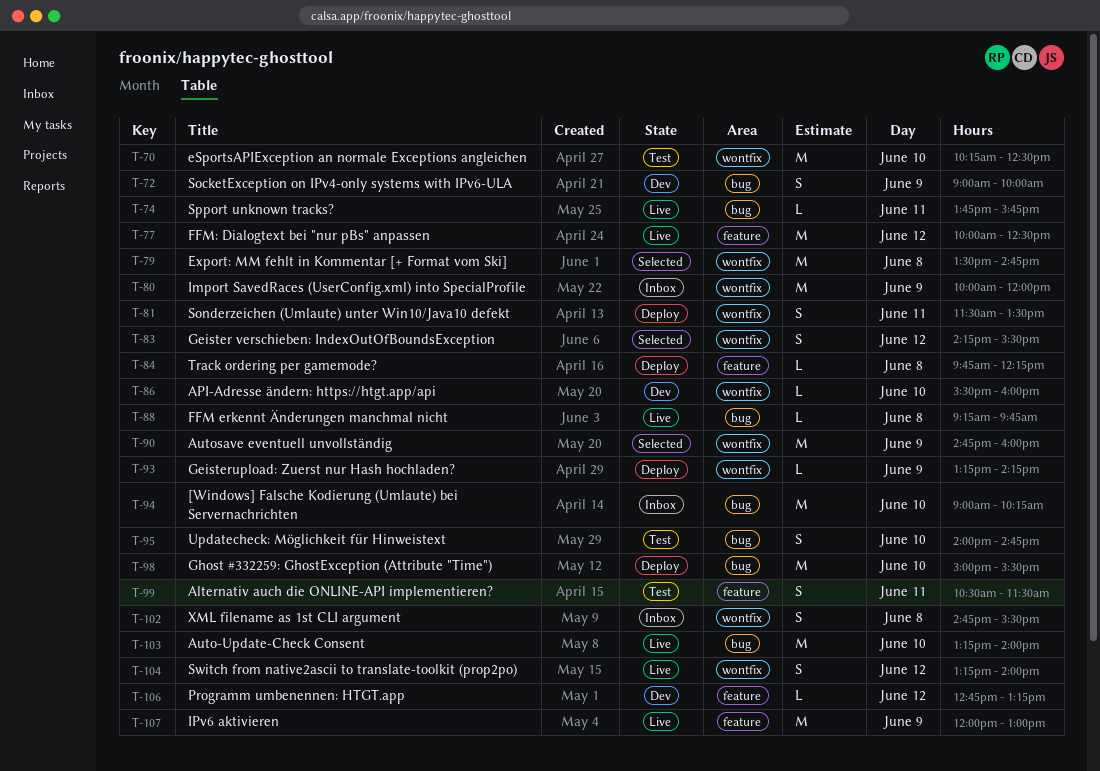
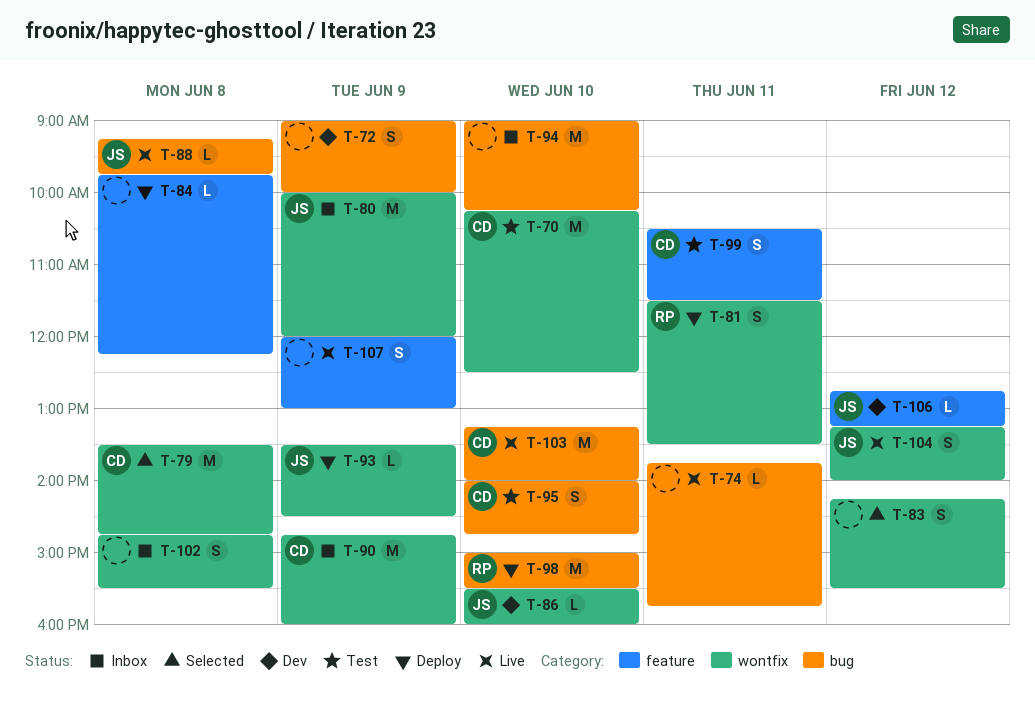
T-77: present -> none
T-90, status: Selected -> Inbox
T-93, begins: 13:15 -> 13:30
T-93, ends: 14:15 -> 14:30
T-107, estimate: M -> S

